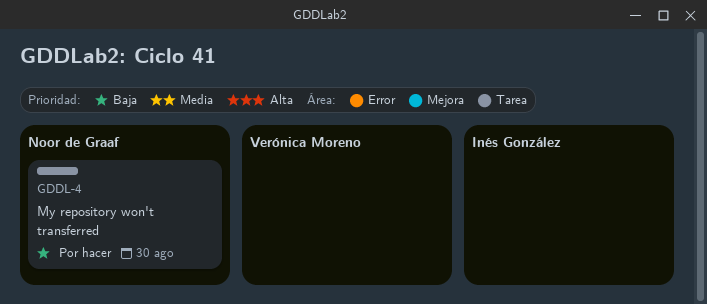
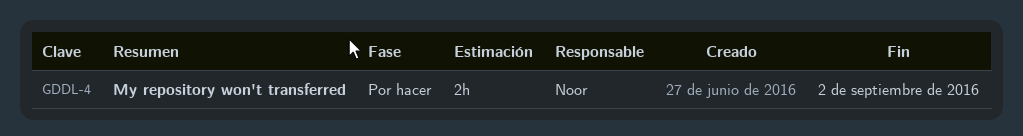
GDDL-4, due: Aug 30 -> Sep 2

